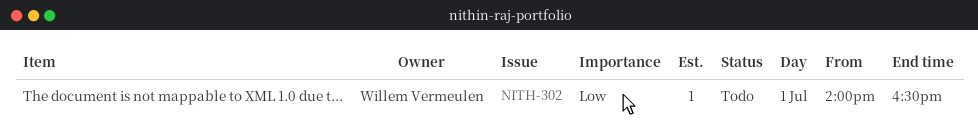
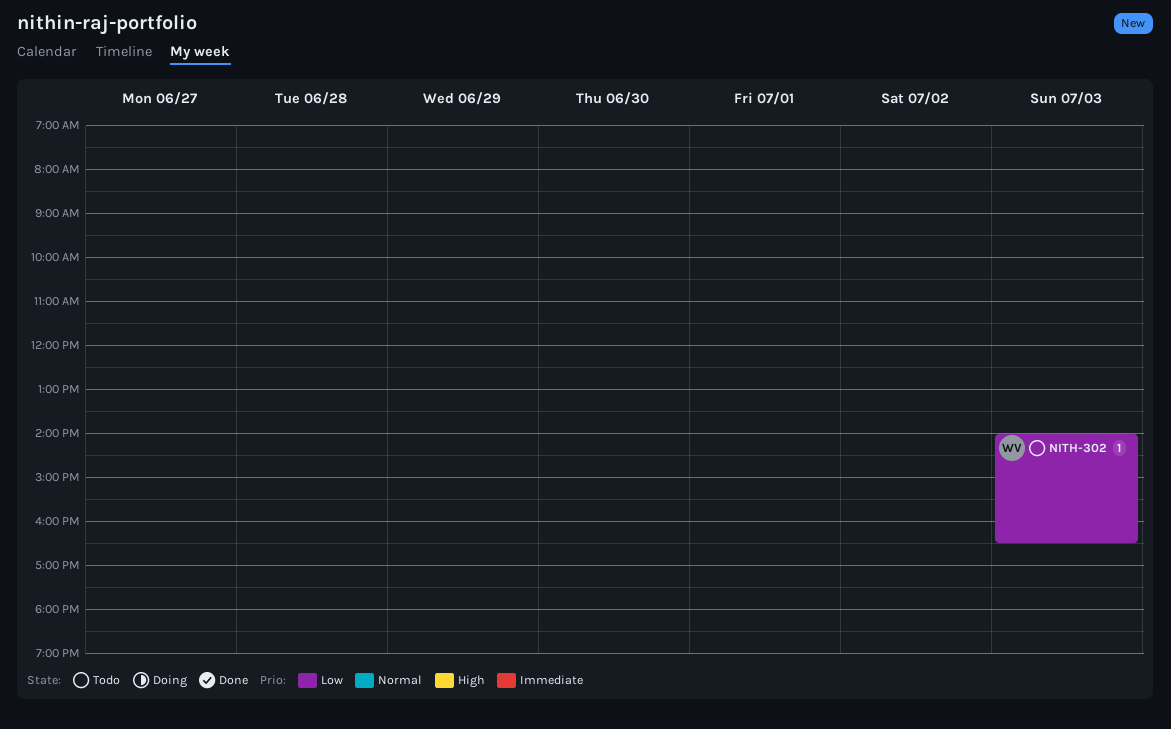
NITH-302, day: Jul 1 -> Jul 3

